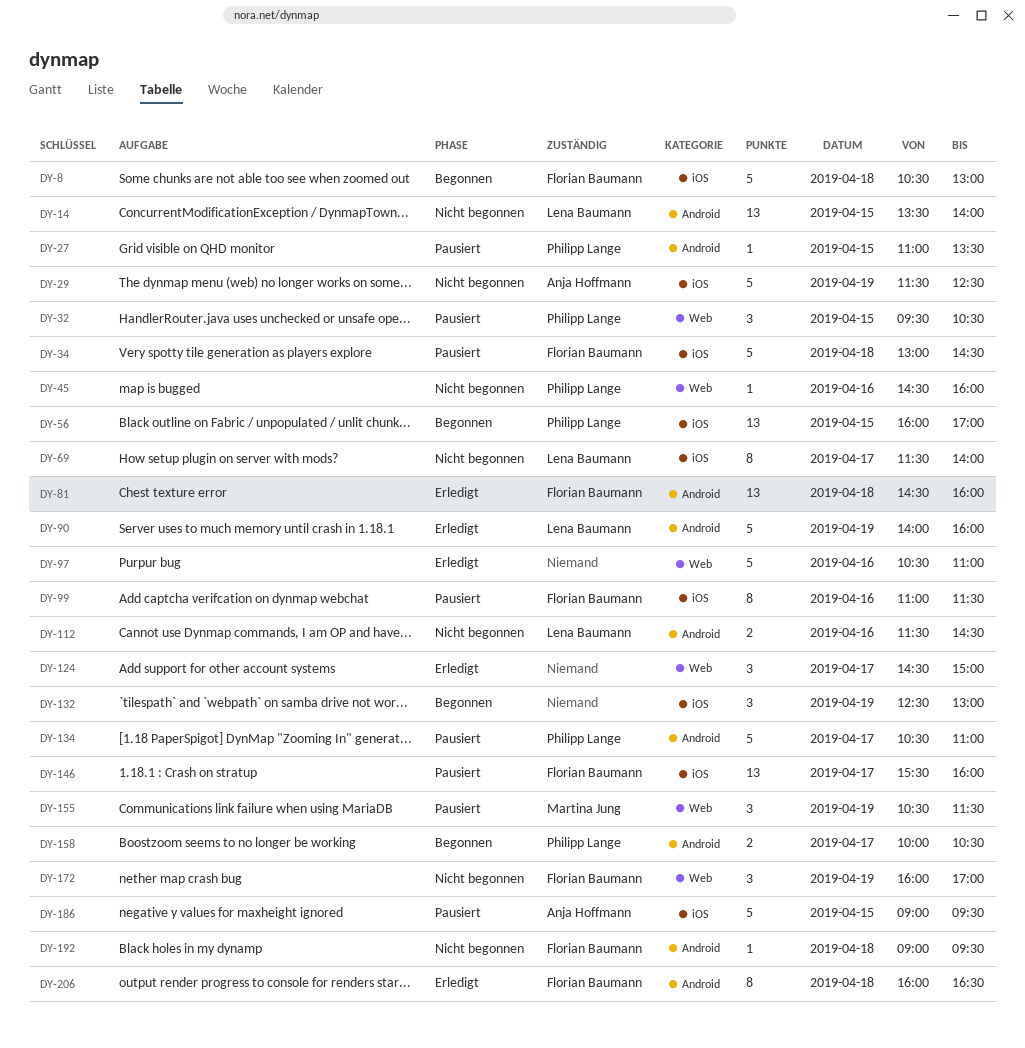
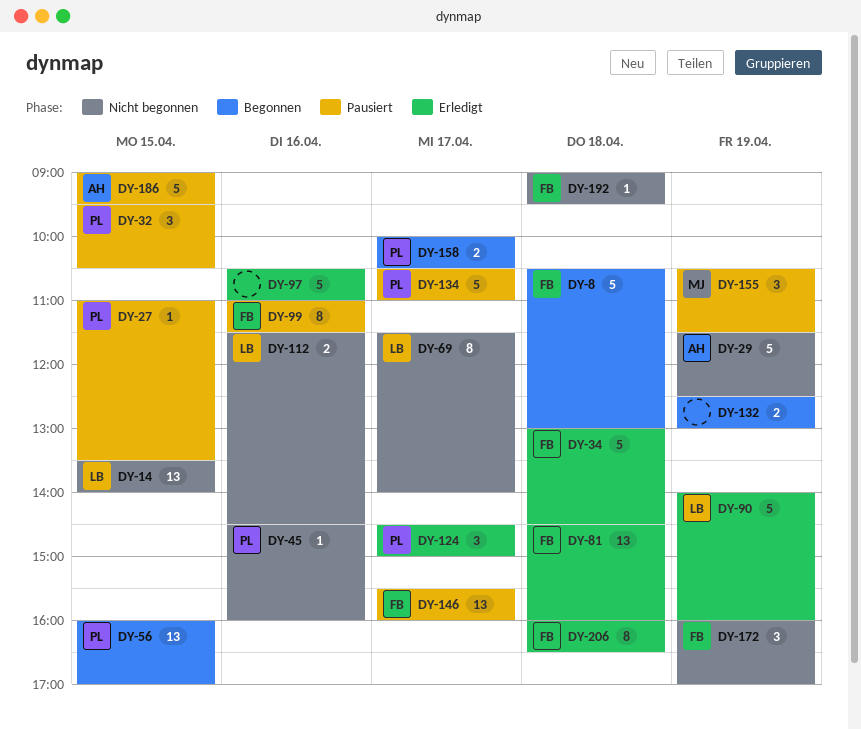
DY-34, status: Pausiert -> Erledigt
DY-124, owner: none -> Philipp Lange
DY-132, estimate: 3 -> 2

